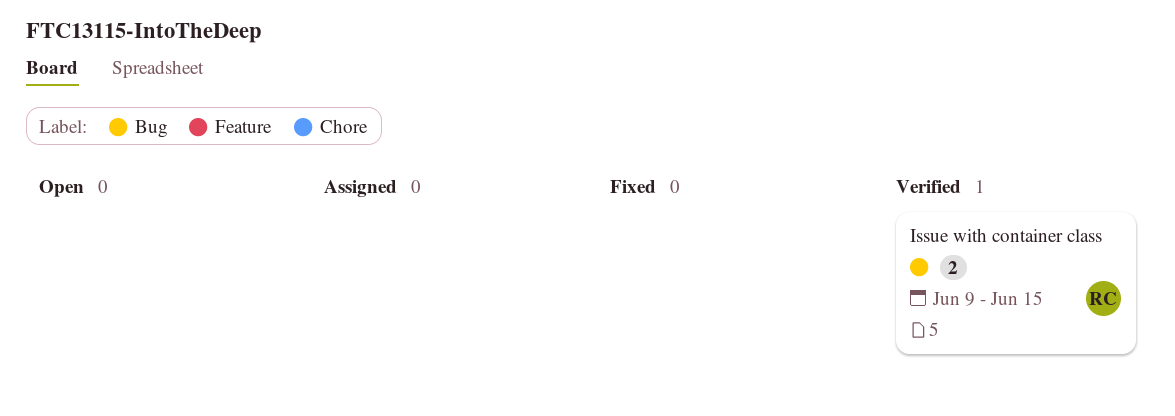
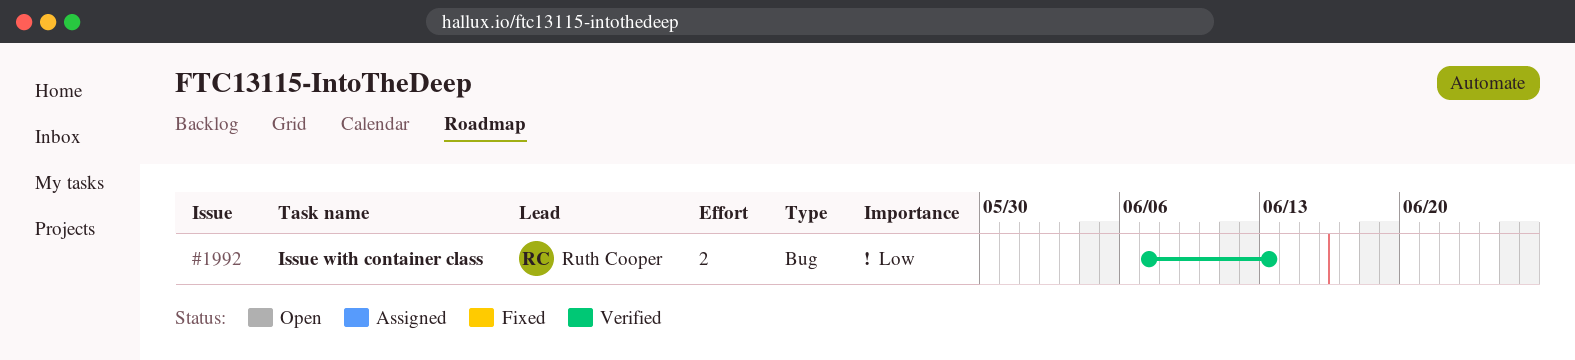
Issue with container class, start: Jun 9 -> Jun 7
Issue with container class, due: Jun 15 -> Jun 13

